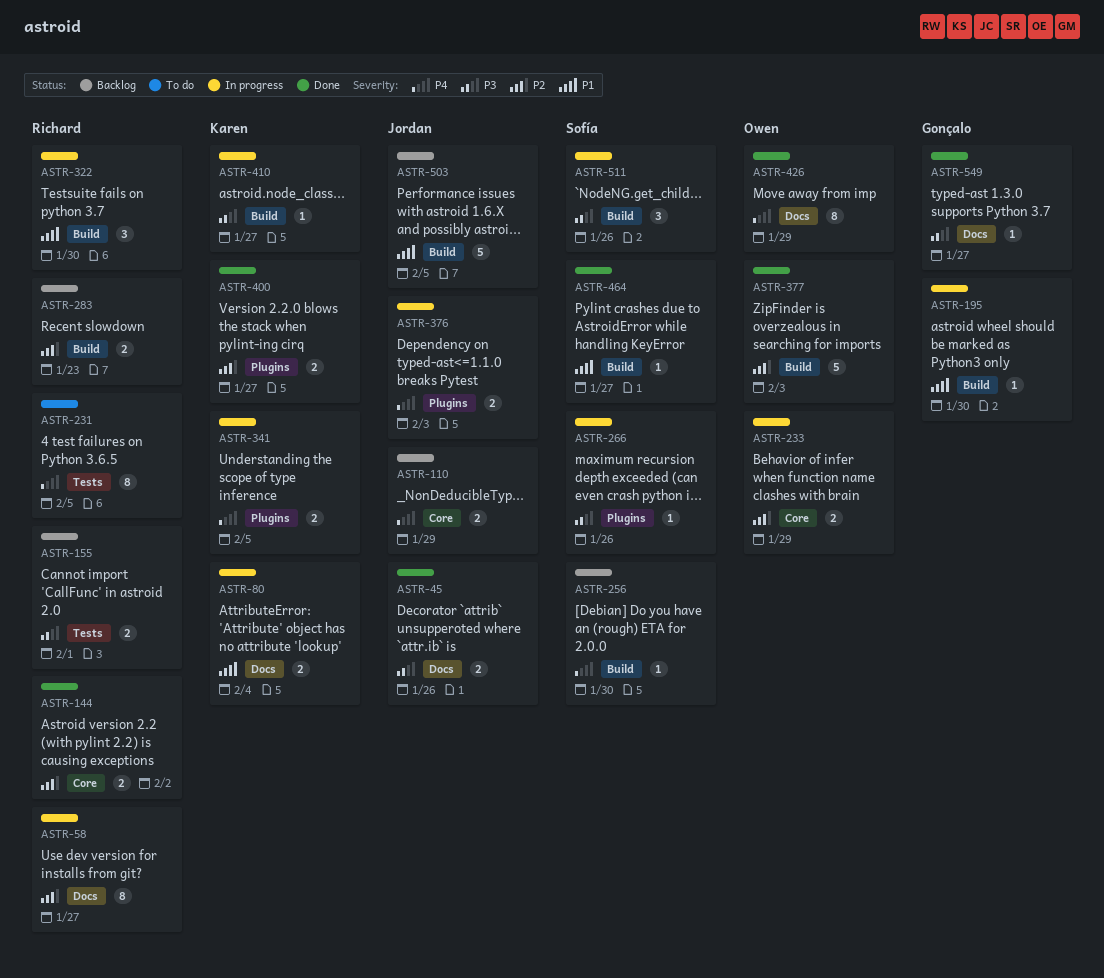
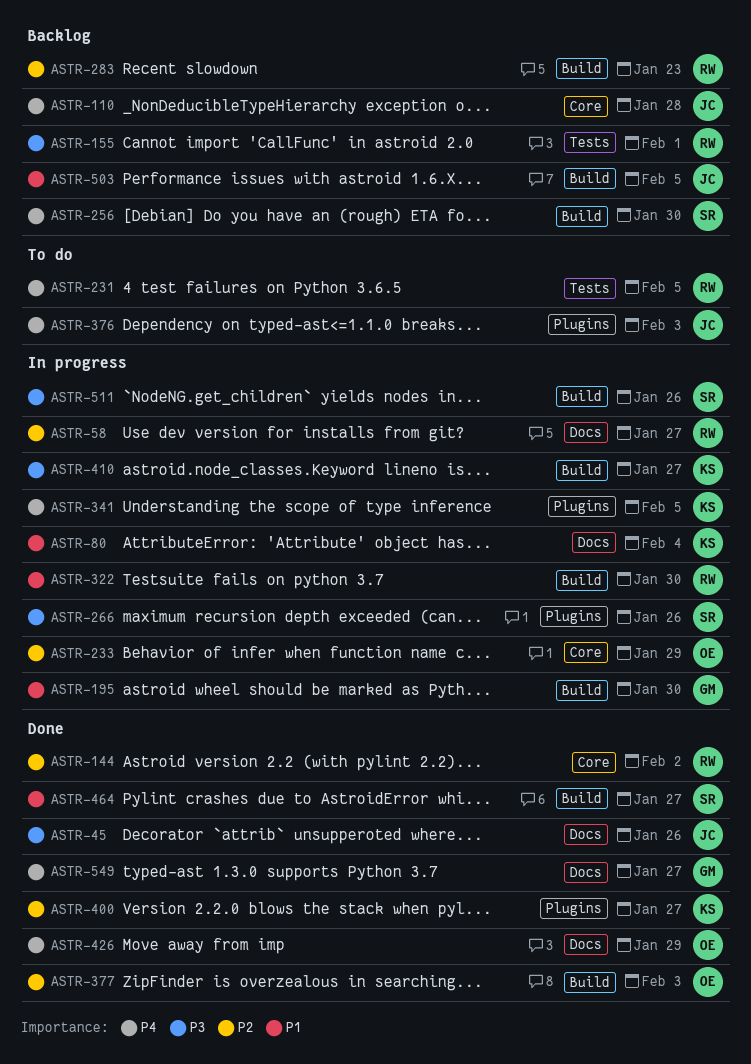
ASTR-110, due: Jan 29 -> Jan 28
ASTR-376, status: In progress -> To do
ASTR-549, priority: P3 -> P4

